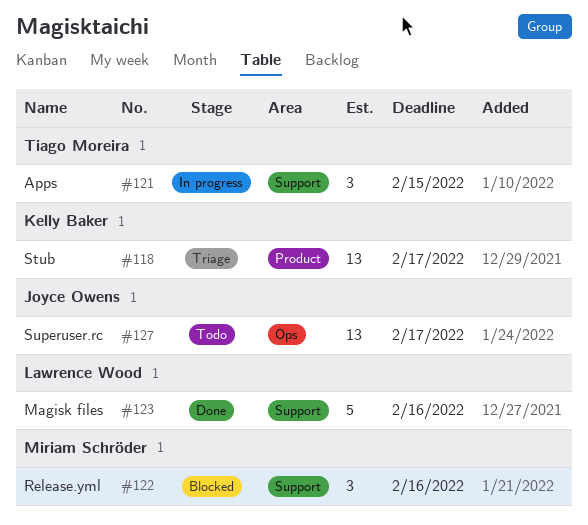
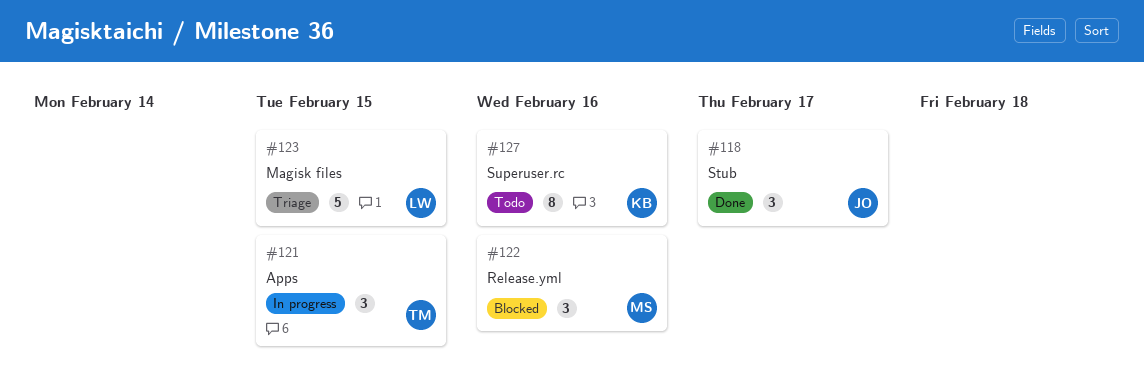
#118, status: Triage -> Done
#118, owner: Kelly Baker -> Joyce Owens
#118, estimate: 13 -> 3
#123, status: Done -> Triage
#123, due: Feb 16 -> Feb 15
#127, owner: Joyce Owens -> Kelly Baker
#127, estimate: 13 -> 8
#127, due: Feb 17 -> Feb 16

